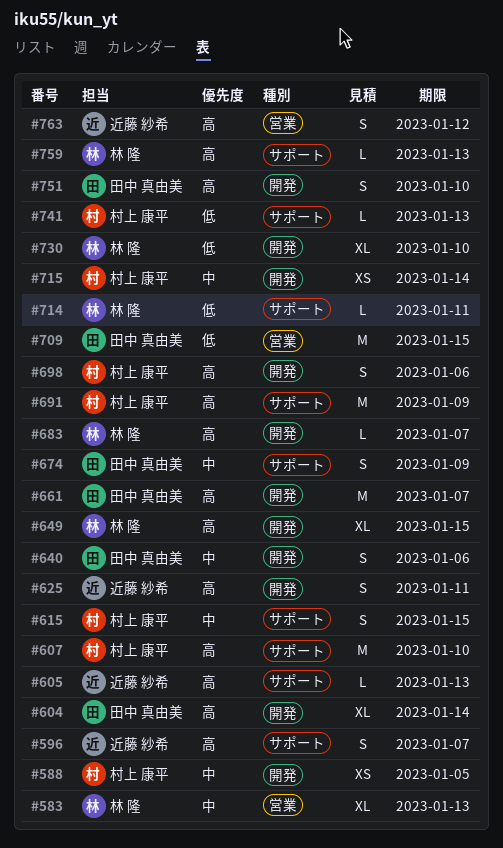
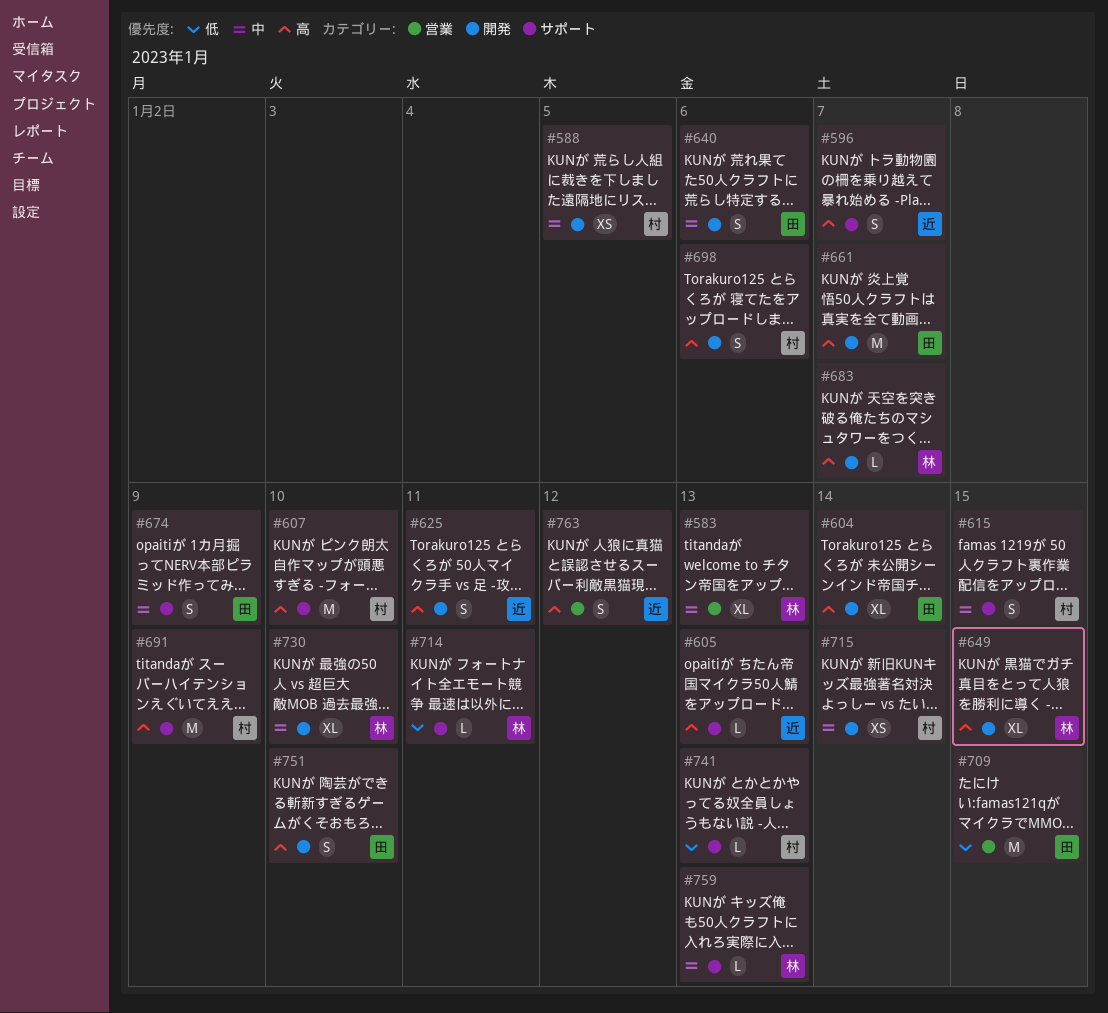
#730, priority: 低 -> 中
#759, priority: 高 -> 中

